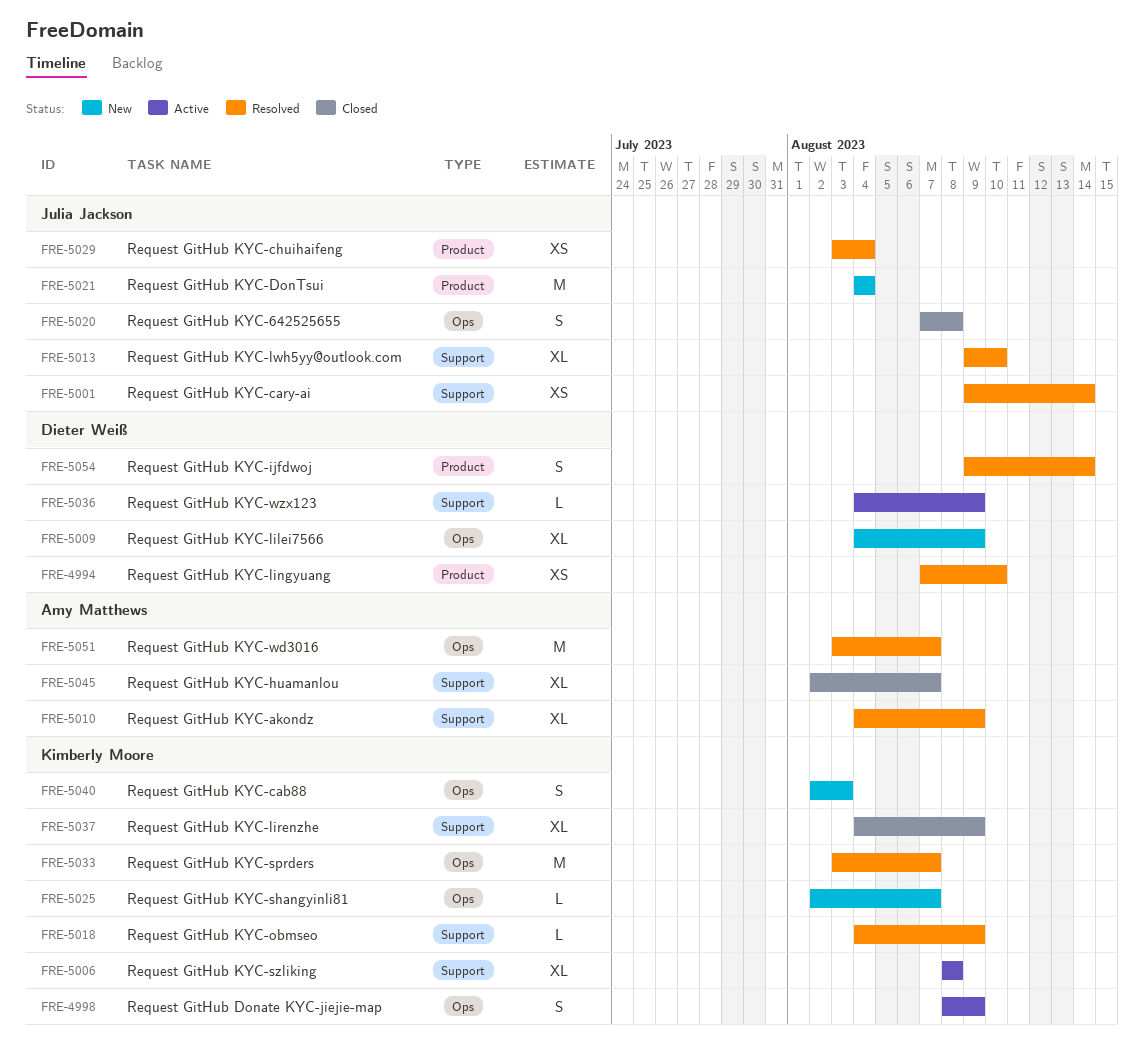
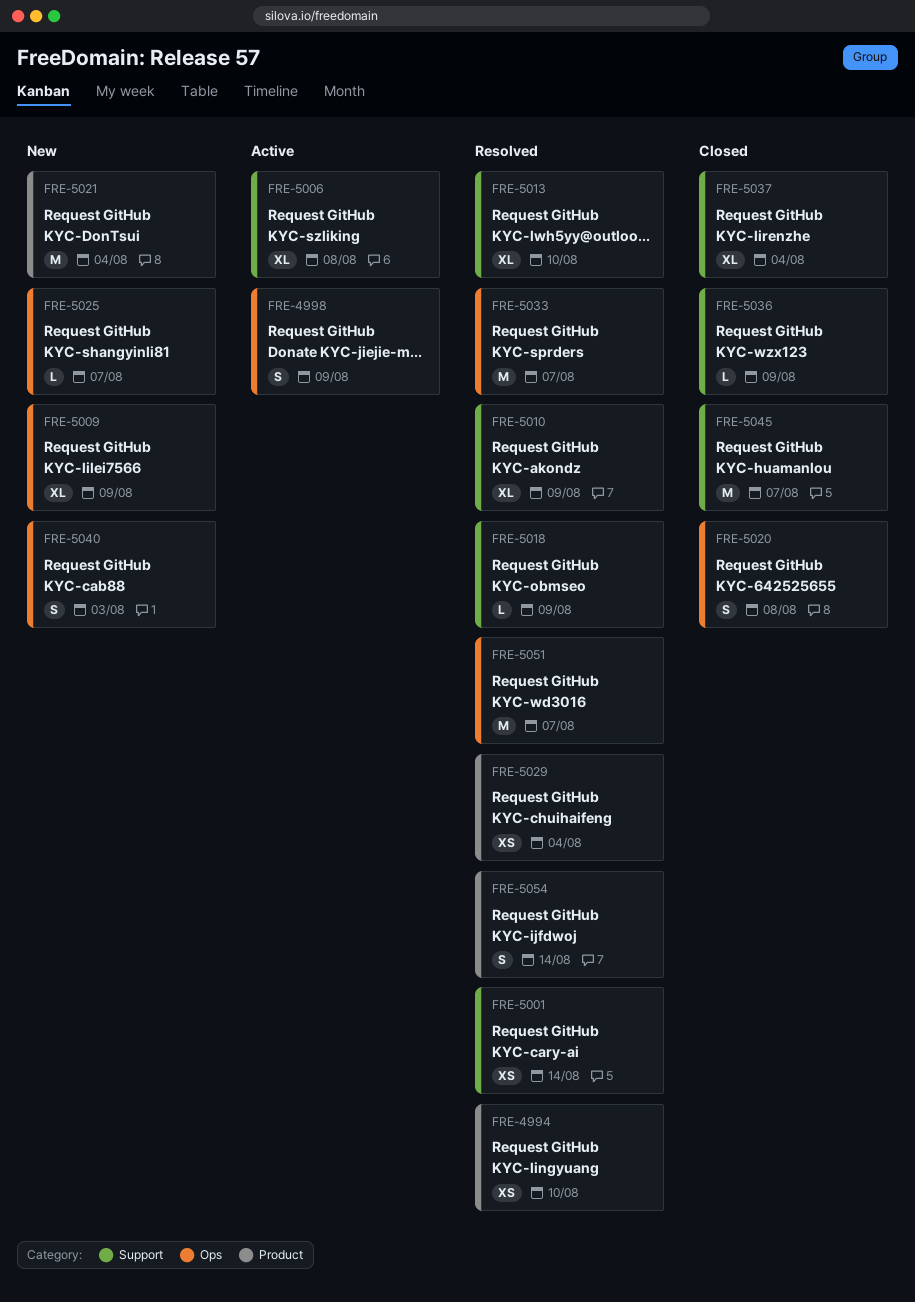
FRE-5036, status: Active -> Closed
FRE-5037, due: Aug 9 -> Aug 4
FRE-5045, estimate: XL -> M

